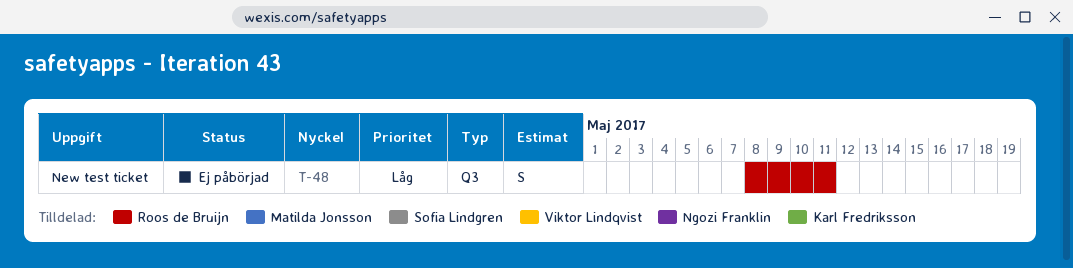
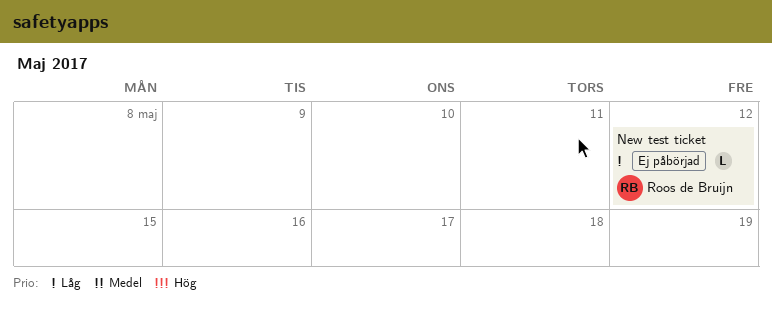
New test ticket, estimate: S -> L
New test ticket, due: May 11 -> May 12

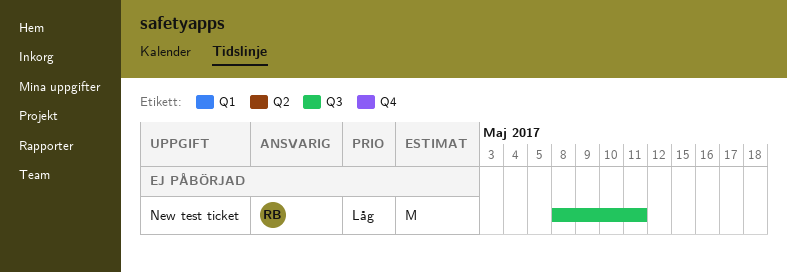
New test ticket, estimate: L -> M
New test ticket, due: May 12 -> May 11

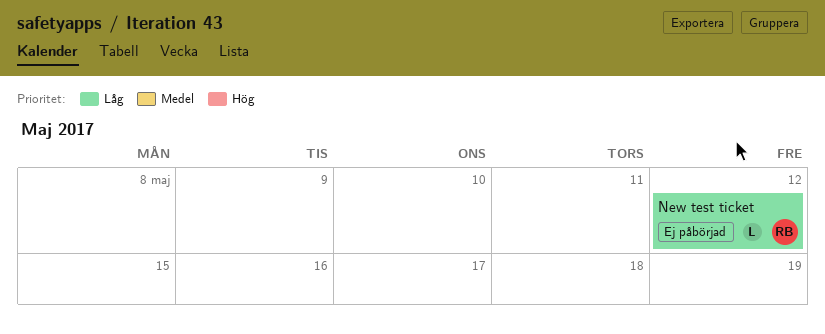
New test ticket, estimate: M -> L
New test ticket, due: May 11 -> May 12

